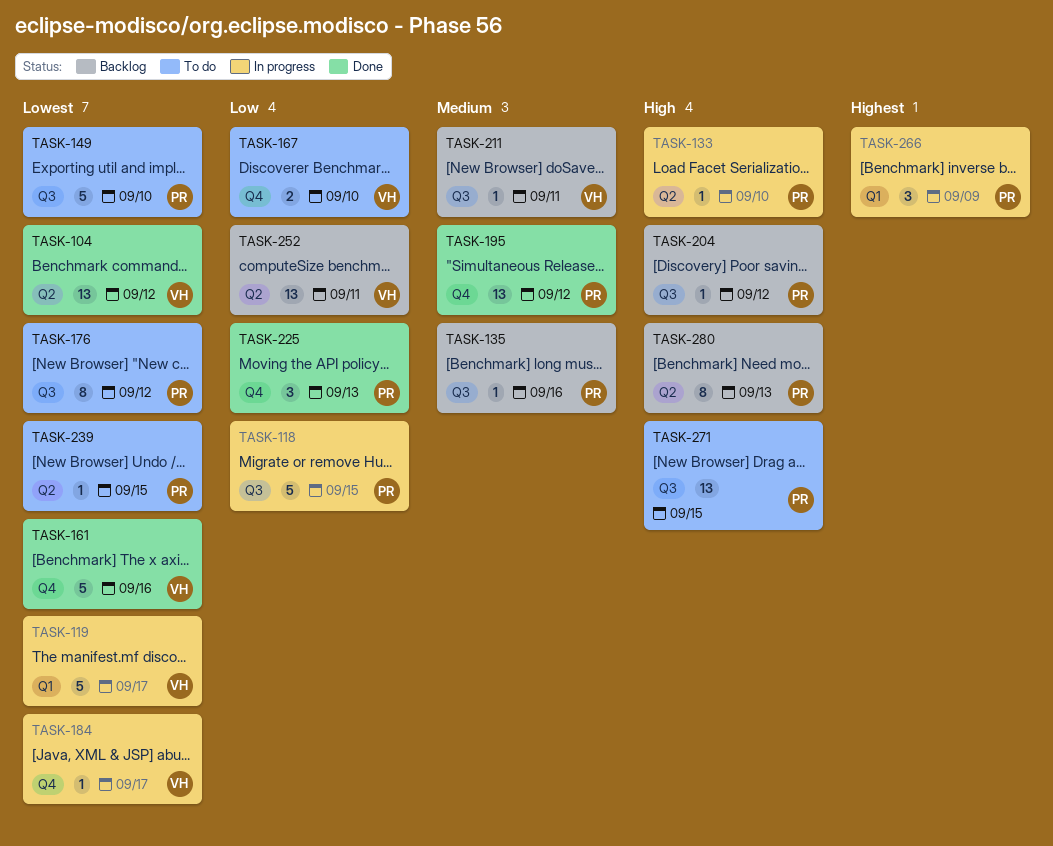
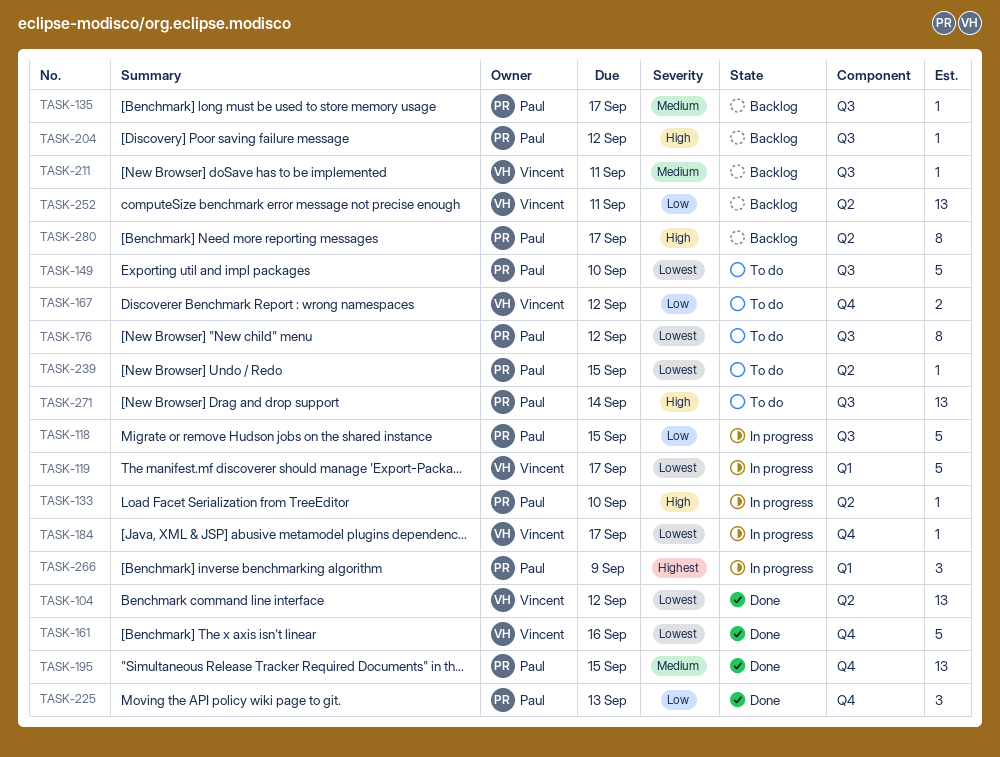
TASK-135, due: Sep 16 -> Sep 17
TASK-167, due: Sep 10 -> Sep 12
TASK-195, due: Sep 12 -> Sep 15
TASK-271, due: Sep 15 -> Sep 14
TASK-280, due: Sep 13 -> Sep 17

